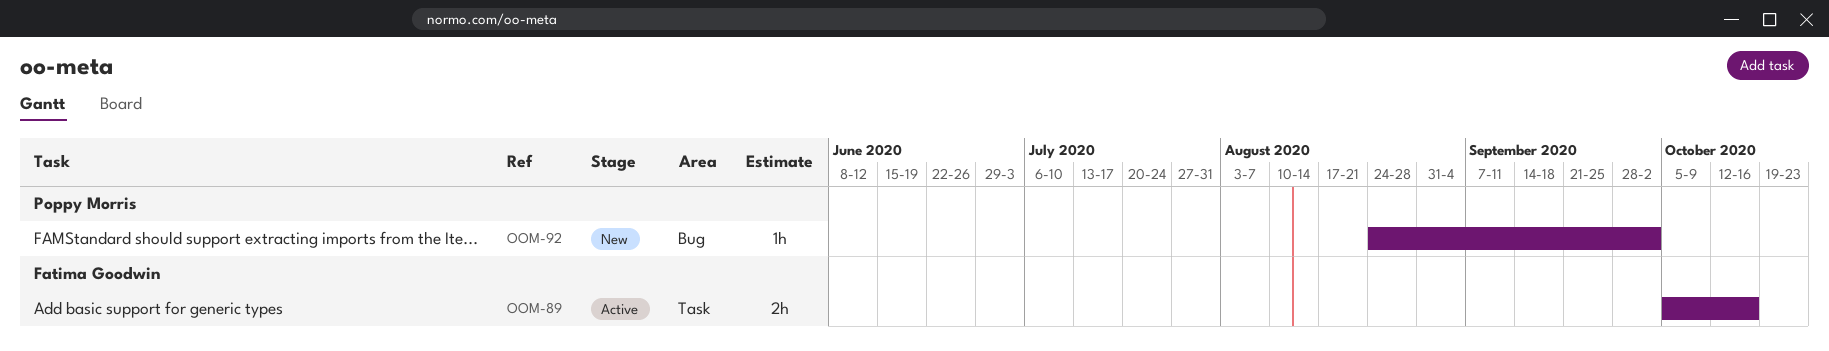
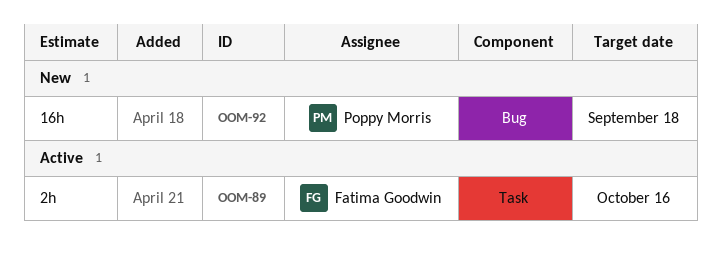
OOM-92, estimate: 1h -> 16h
OOM-92, due: Oct 2 -> Sep 18

